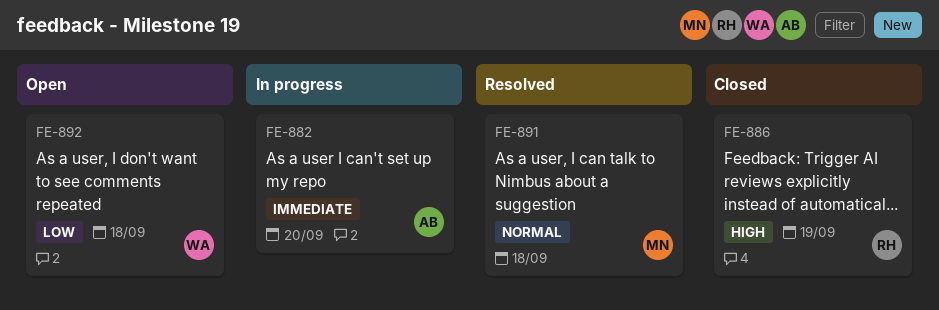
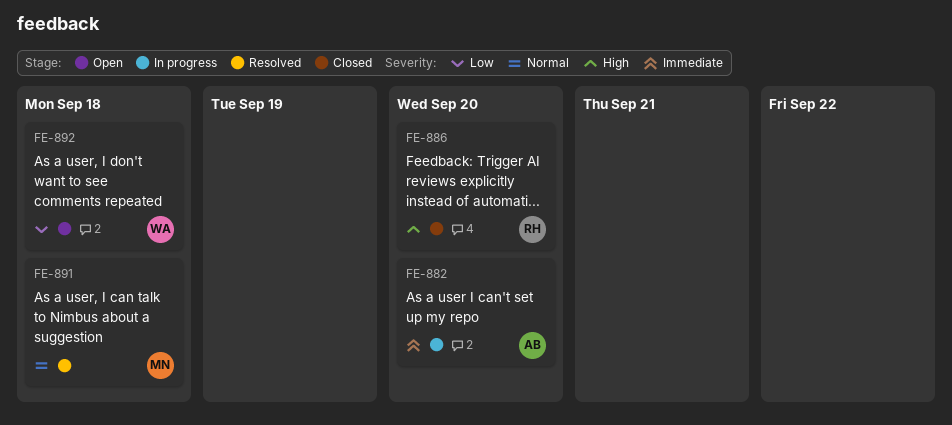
FE-886, due: Sep 19 -> Sep 20

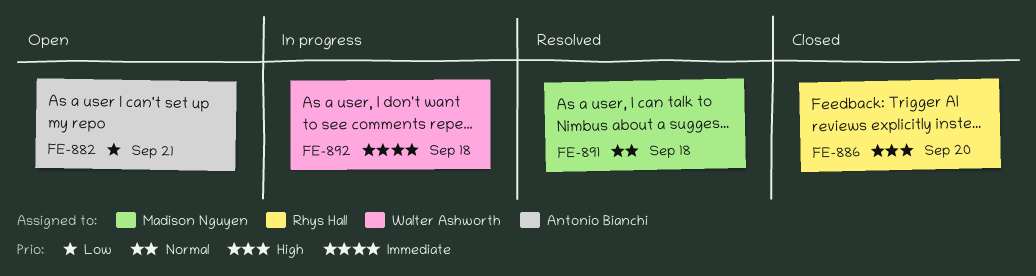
FE-882, status: In progress -> Open
FE-882, priority: Immediate -> Low
FE-882, due: Sep 20 -> Sep 21
FE-892, status: Open -> In progress
FE-892, priority: Low -> Immediate

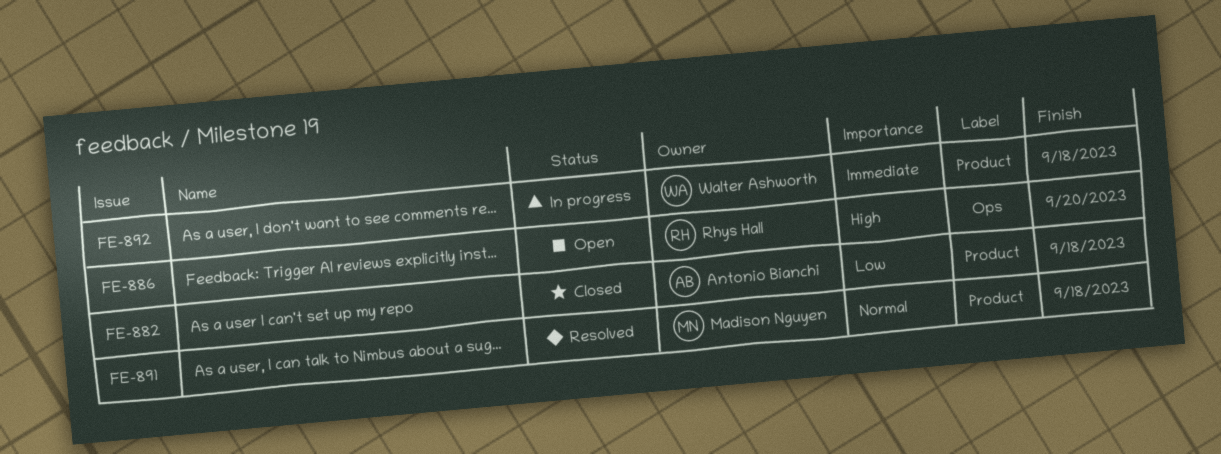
FE-882, status: Open -> Closed
FE-882, due: Sep 21 -> Sep 18
FE-886, status: Closed -> Open

